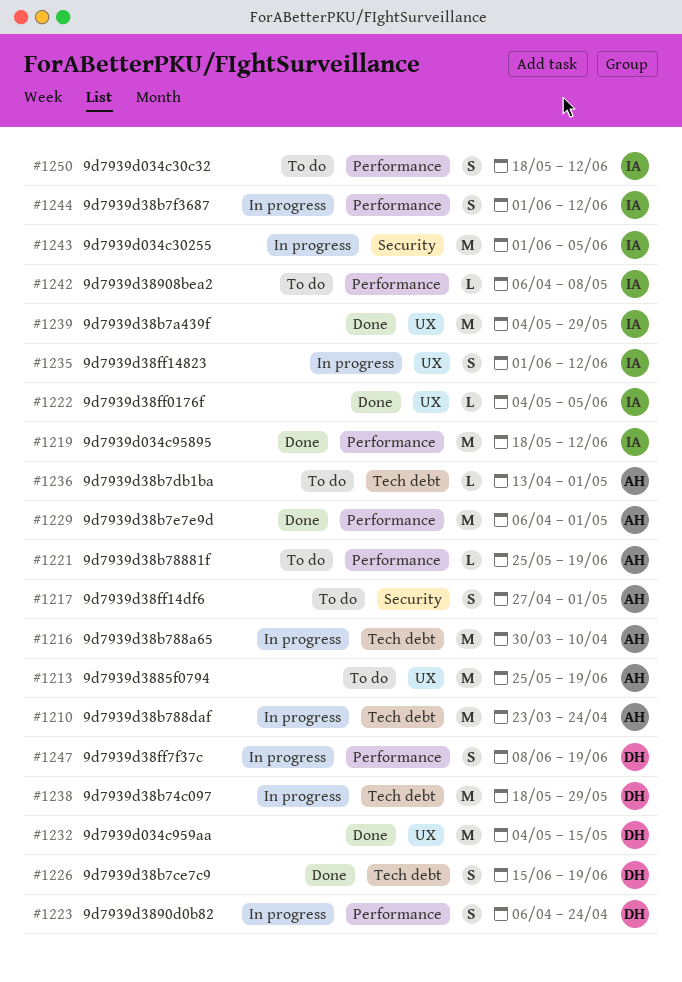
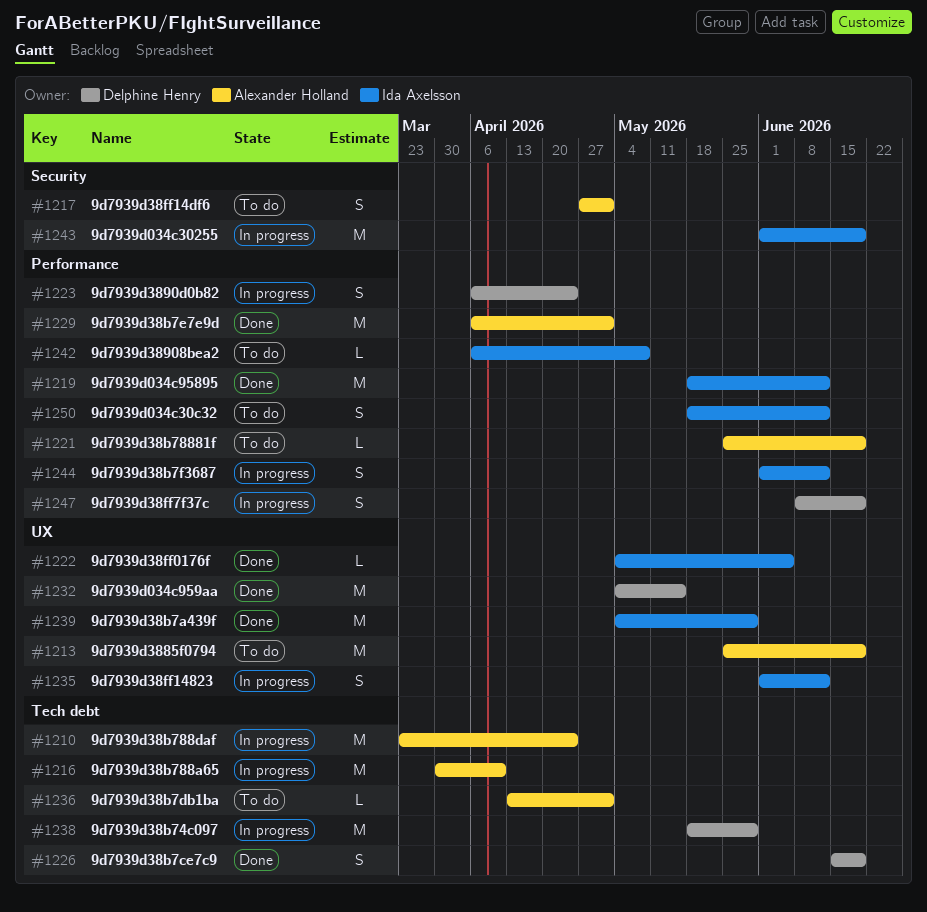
#1243, due: Jun 5 -> Jun 19

